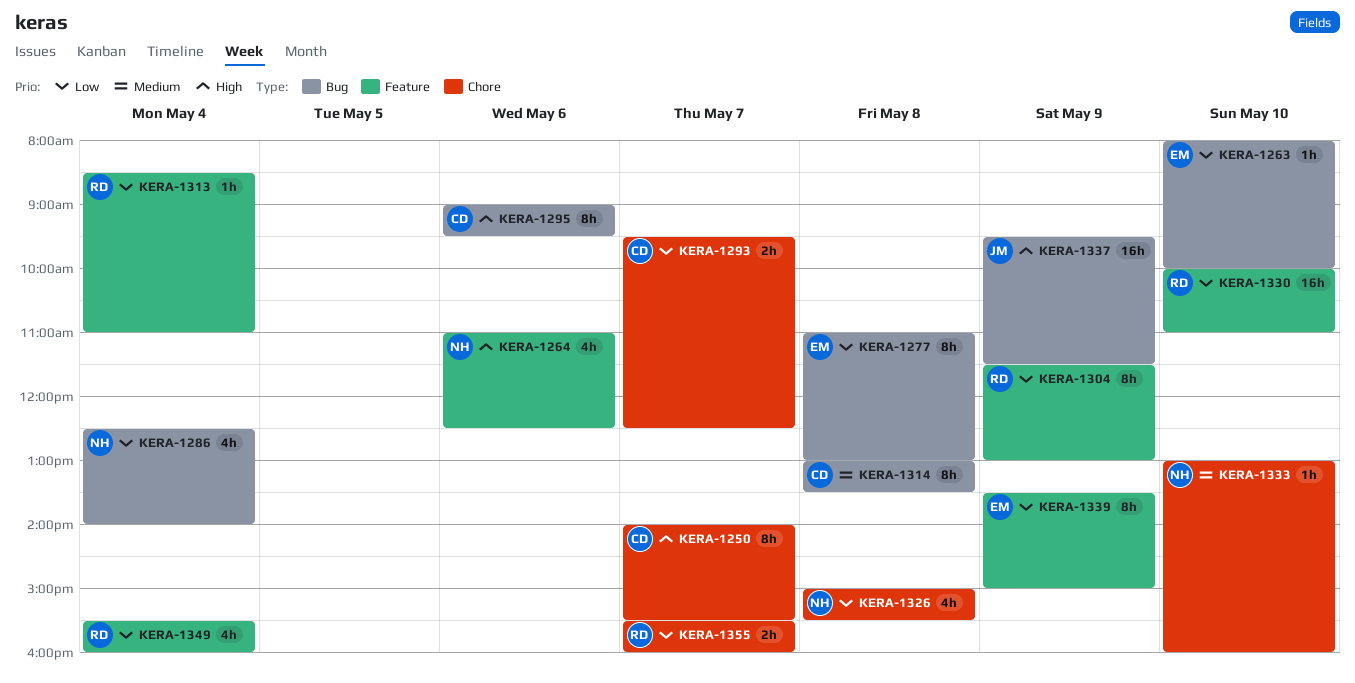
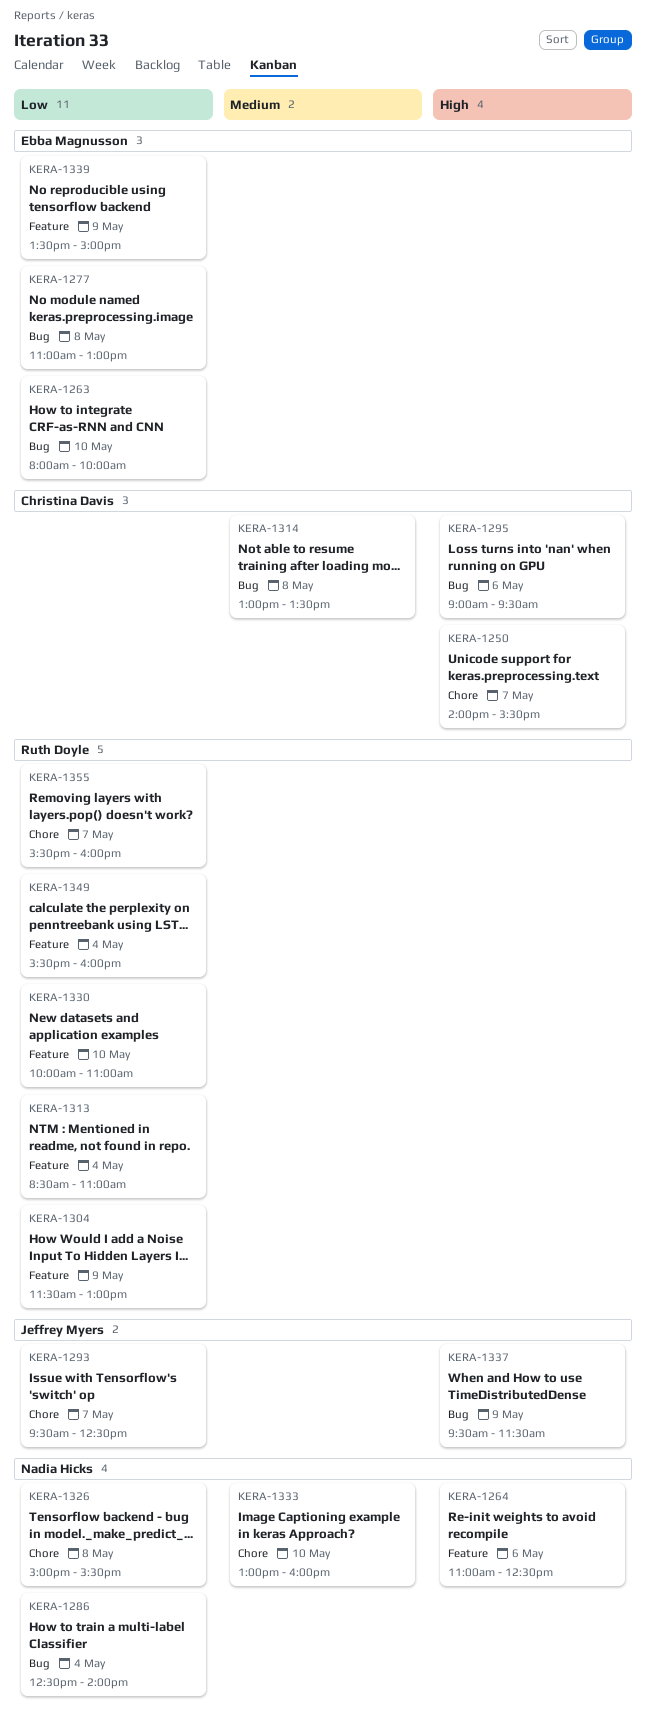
KERA-1293, owner: Christina Davis -> Jeffrey Myers

